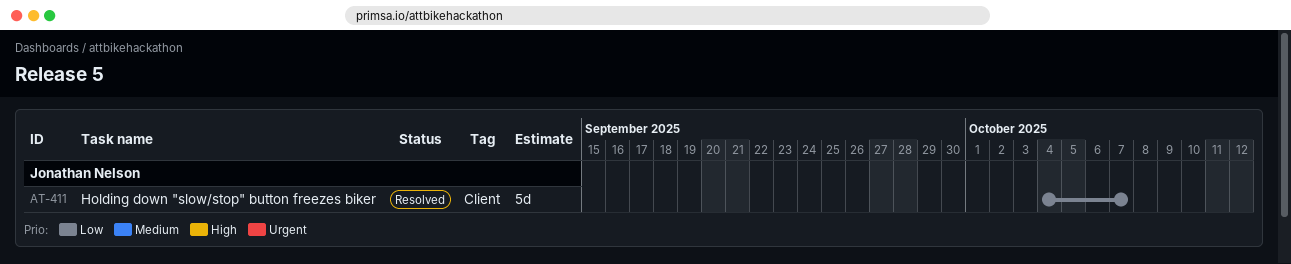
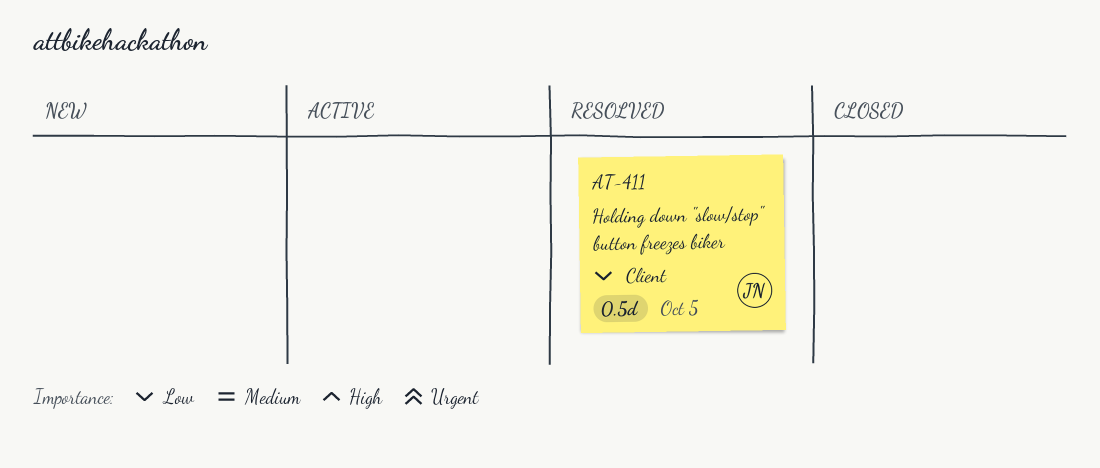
AT-411, estimate: 5d -> 0.5d
AT-411, due: Oct 7 -> Oct 5

